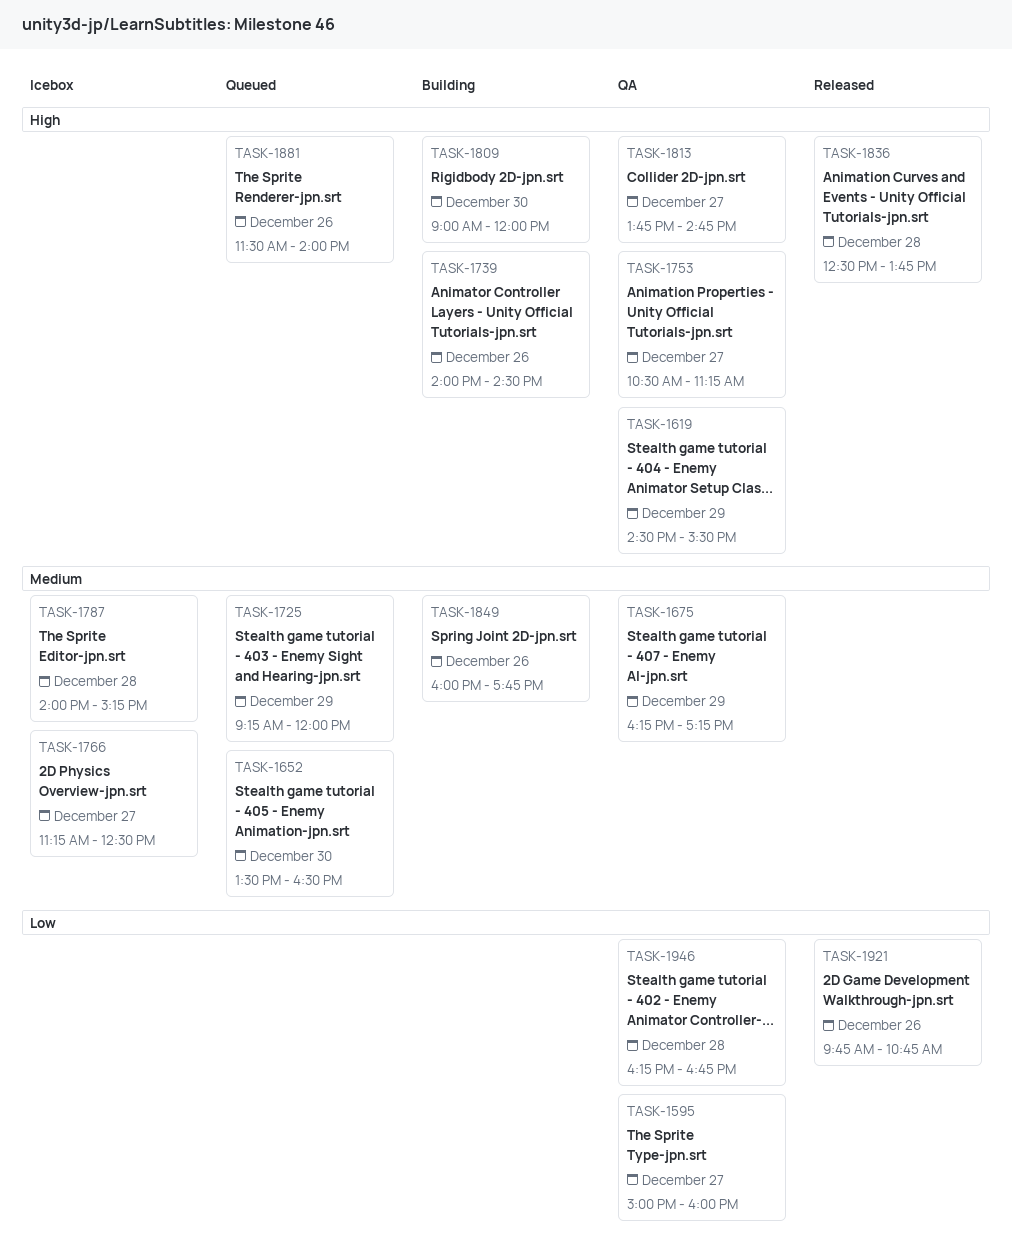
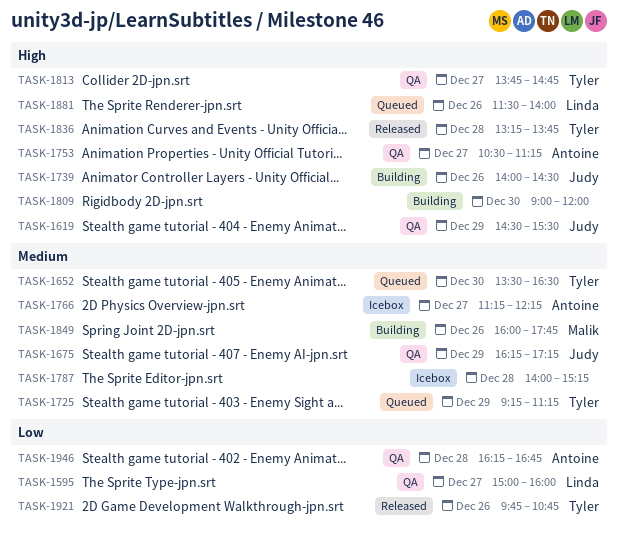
TASK-1725, ends: 12:00 -> 11:15
TASK-1766, ends: 12:30 -> 12:15
TASK-1836, begins: 12:30 -> 13:15

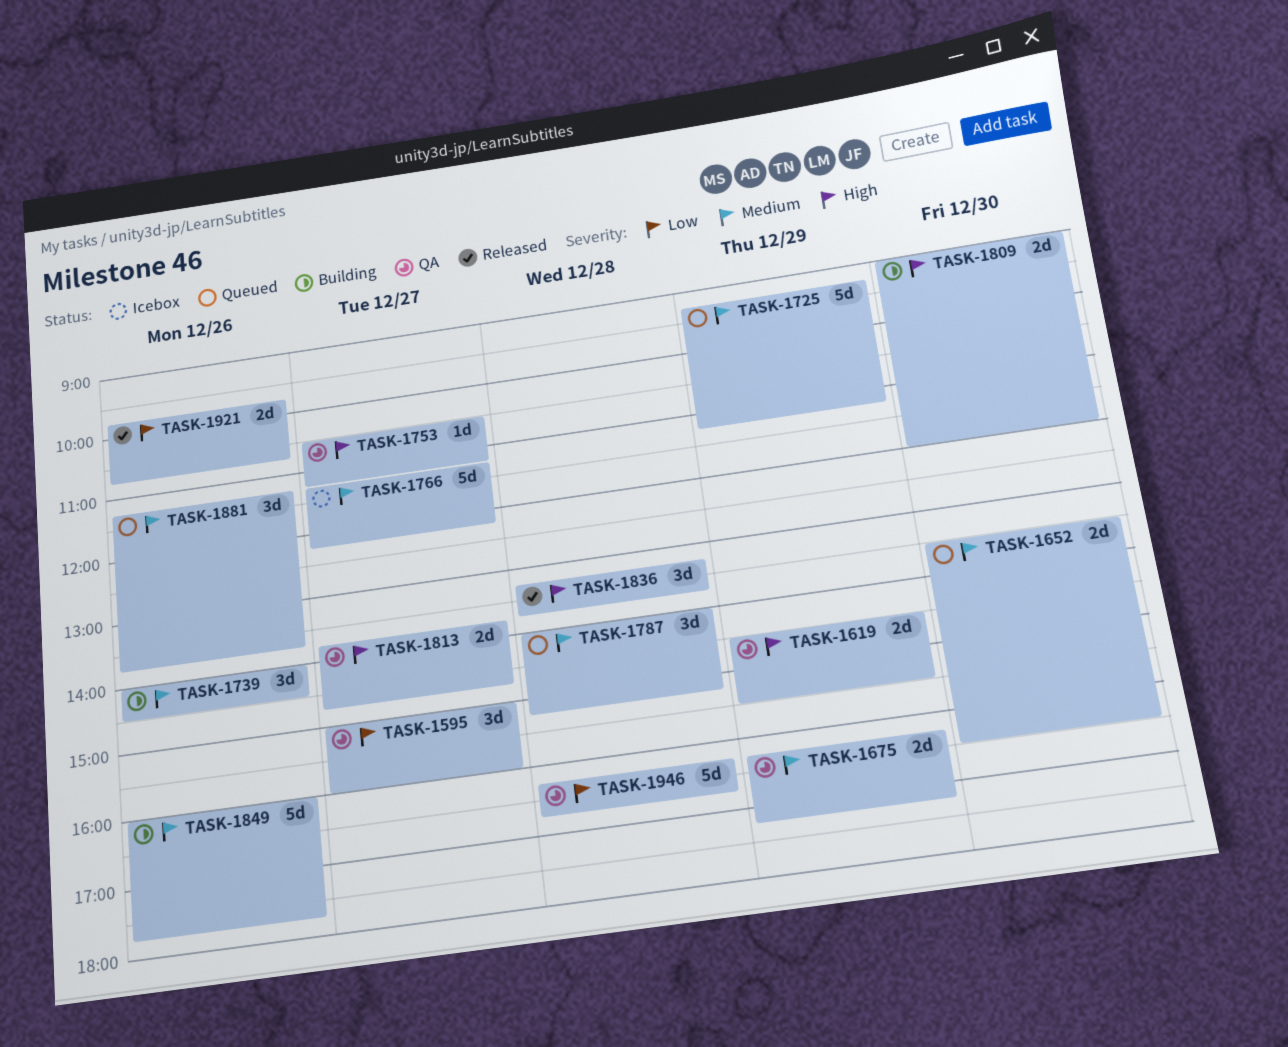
TASK-1739, priority: High -> Medium
TASK-1787, status: Icebox -> Queued
TASK-1881, priority: High -> Medium
TASK-1881, begins: 11:30 -> 11:15
TASK-1881, ends: 14:00 -> 13:45

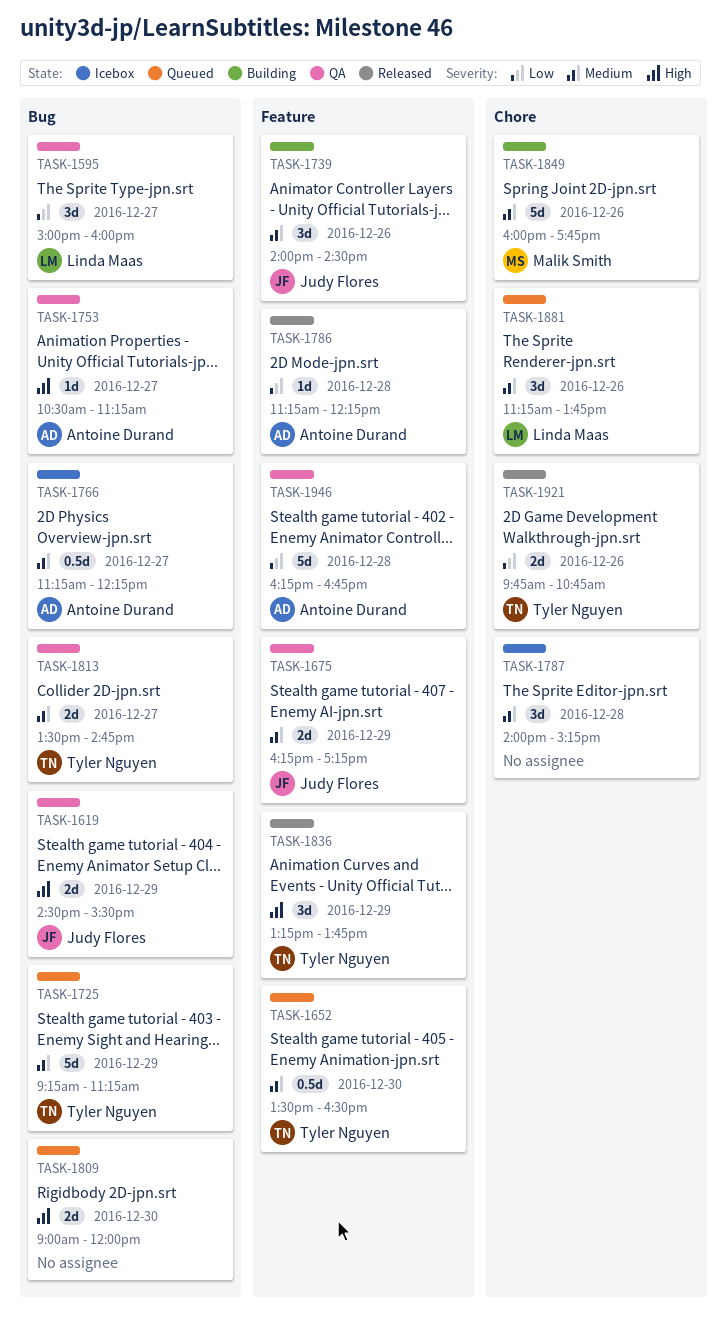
TASK-1652, estimate: 2d -> 0.5d
TASK-1766, estimate: 5d -> 0.5d
TASK-1786: none -> present
TASK-1787, status: Queued -> Icebox
TASK-1809, status: Building -> Queued
TASK-1813, priority: High -> Medium
TASK-1813, begins: 13:45 -> 13:30
TASK-1836, day: Dec 28 -> Dec 29

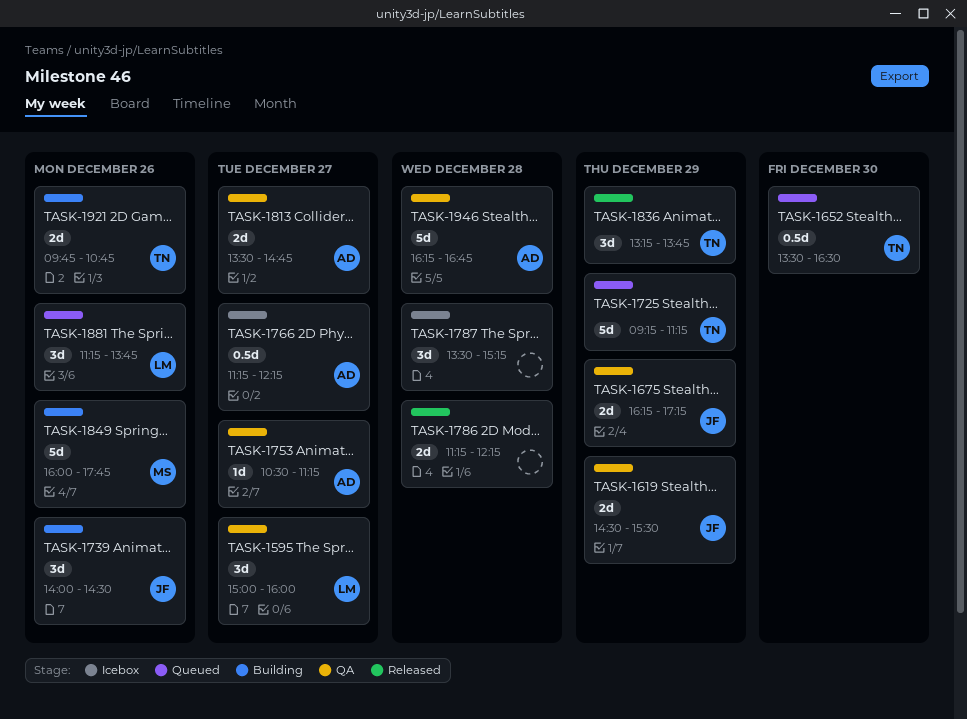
TASK-1786, owner: Antoine Durand -> none
TASK-1786, estimate: 1d -> 2d
TASK-1787, begins: 14:00 -> 13:30
TASK-1809: present -> none
TASK-1813, owner: Tyler Nguyen -> Antoine Durand
TASK-1921, status: Released -> Building

